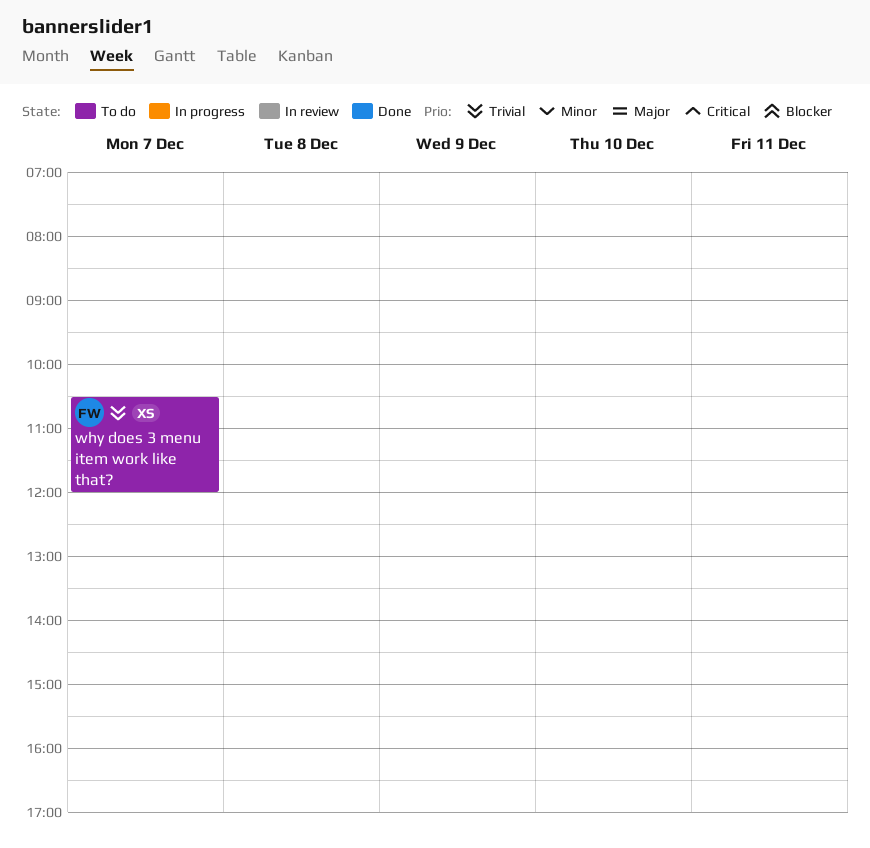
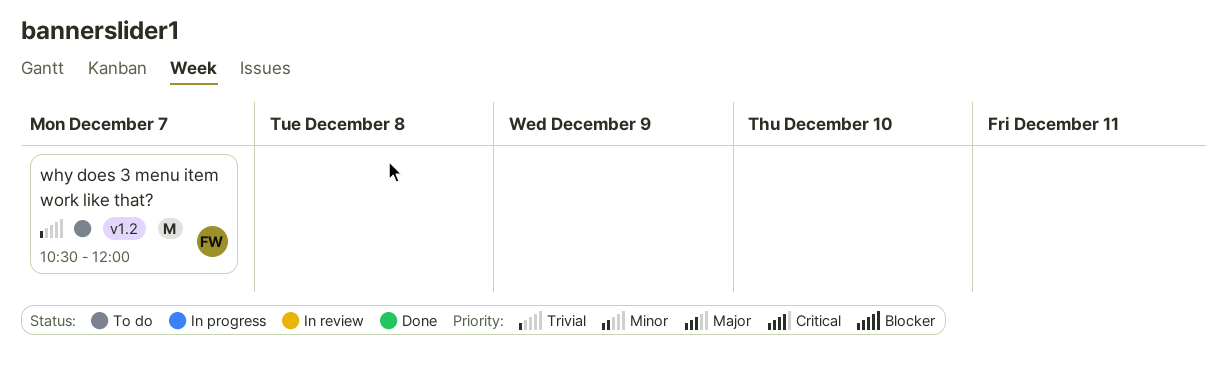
why does 3 menu item work like that?, estimate: XS -> M

